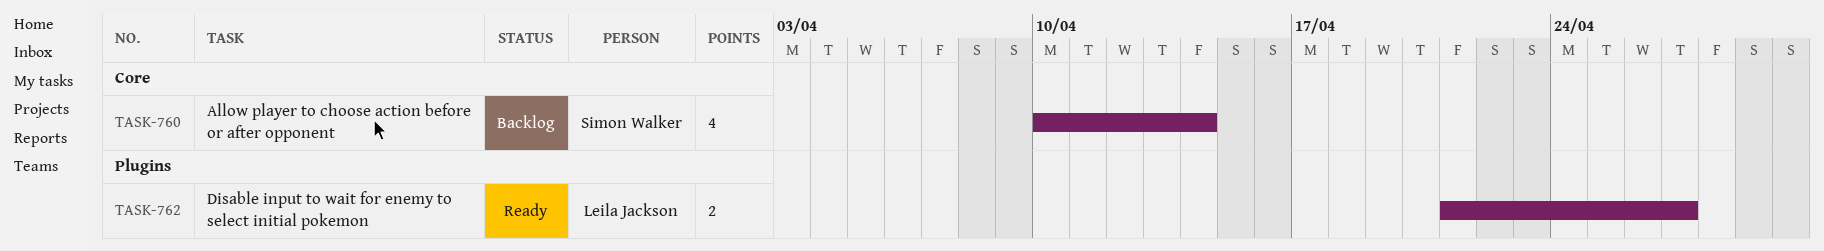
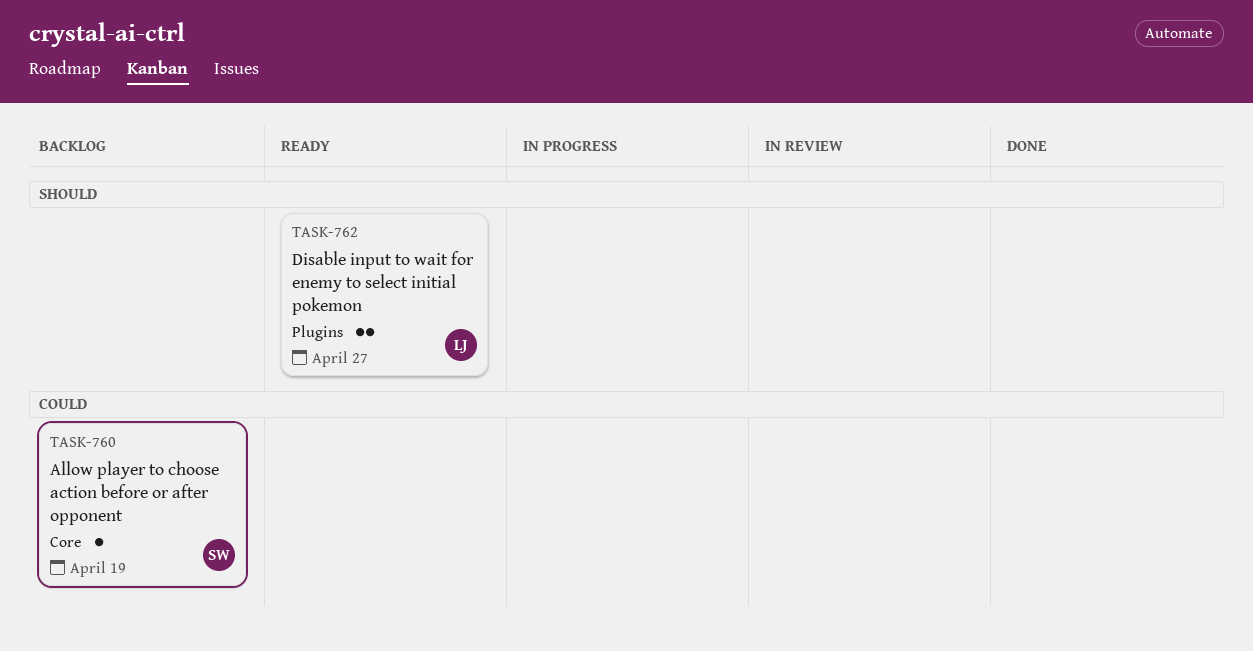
TASK-760, estimate: 4 -> 1
TASK-760, due: Apr 14 -> Apr 19

